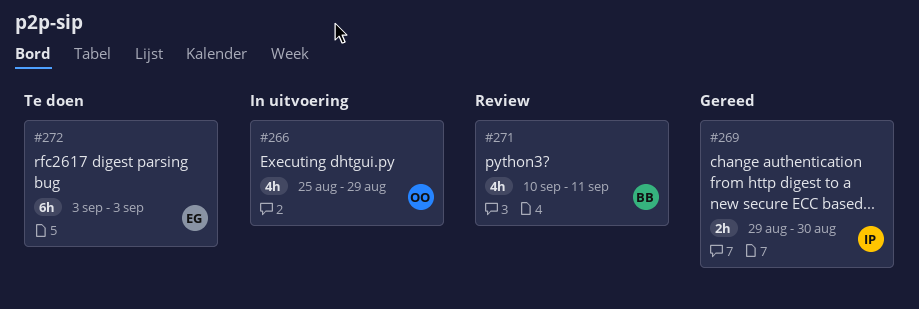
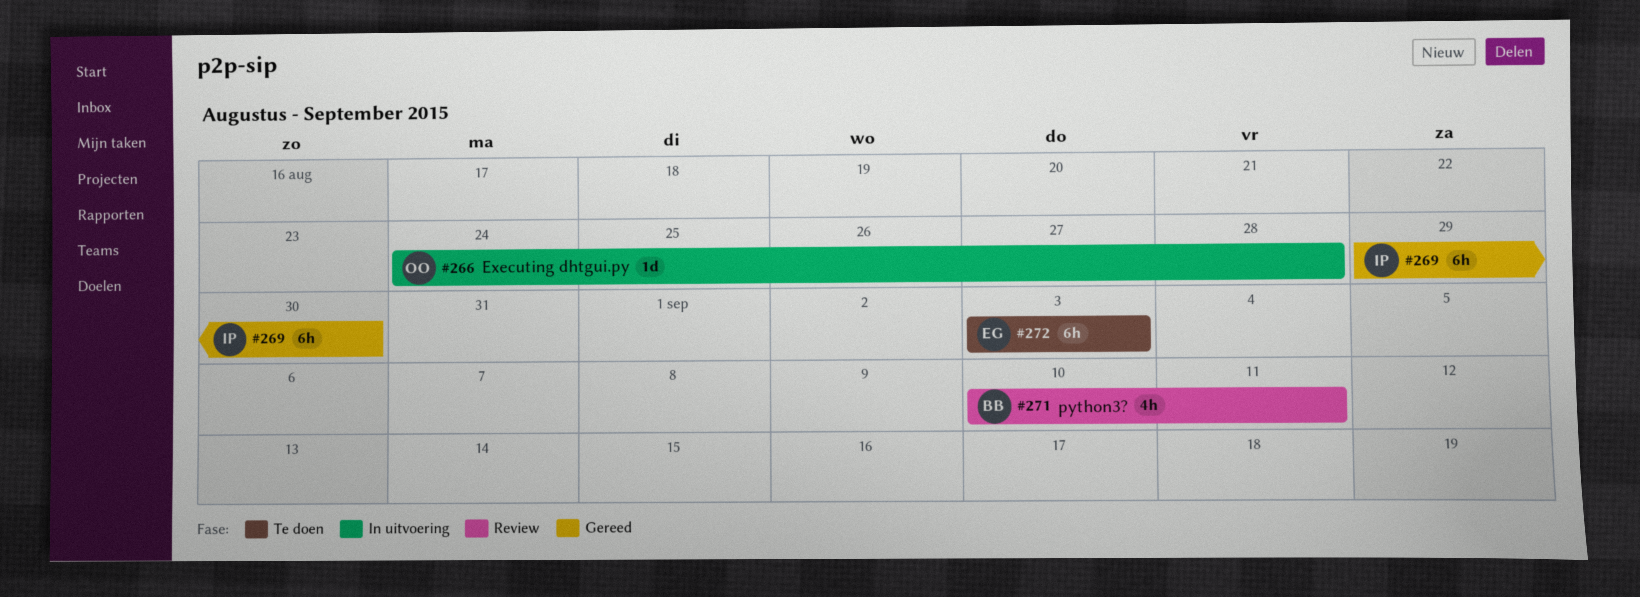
#266, estimate: 4h -> 1d
#266, start: Aug 25 -> Aug 24
#266, due: Aug 29 -> Aug 28
#269, estimate: 2h -> 6h

